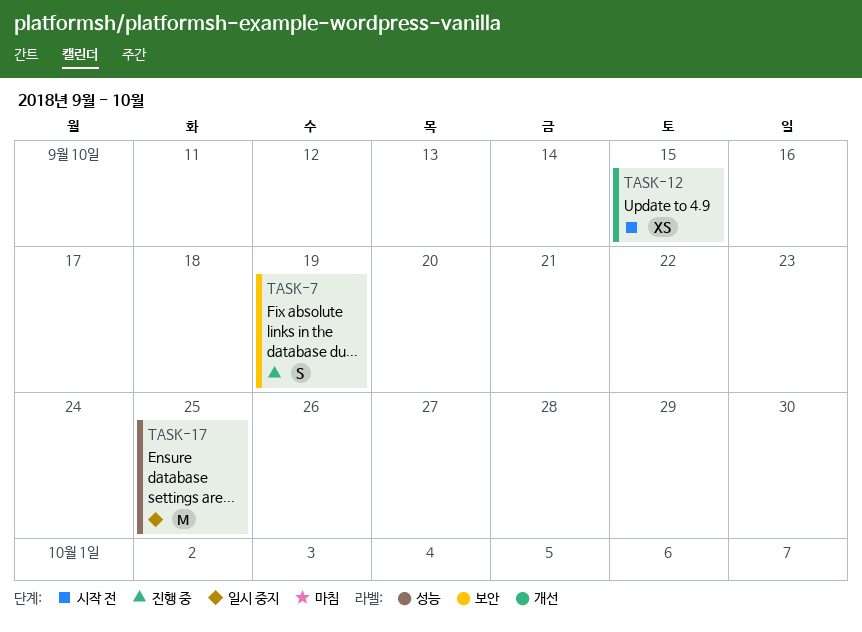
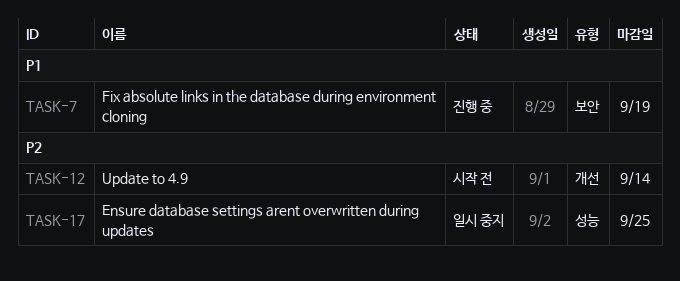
TASK-12, due: Sep 15 -> Sep 14

